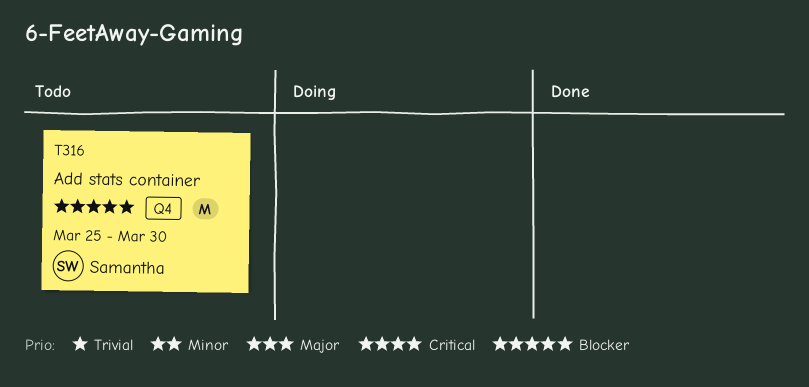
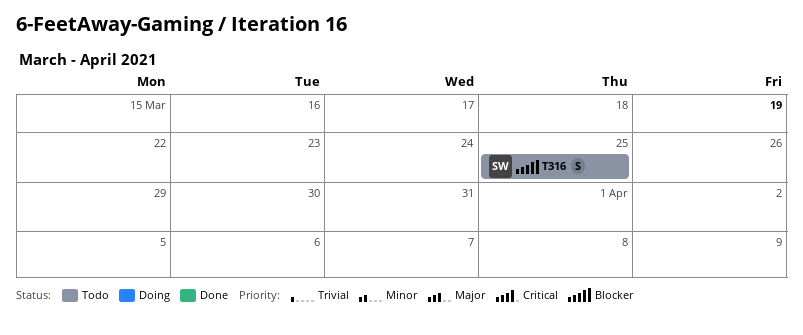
T316, estimate: M -> S
T316, due: Mar 30 -> Mar 25

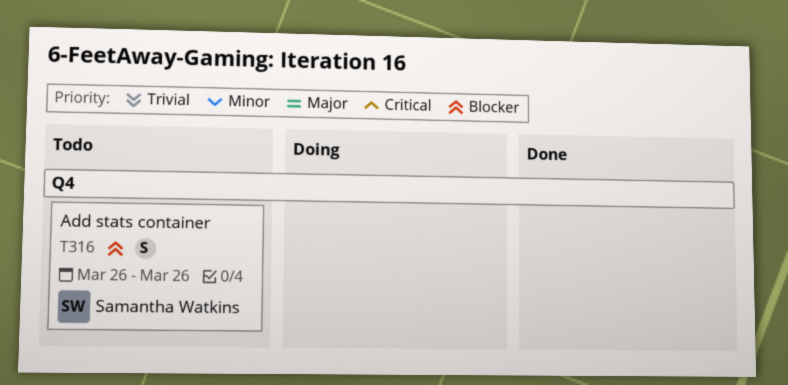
T316, start: Mar 25 -> Mar 26
T316, due: Mar 25 -> Mar 26

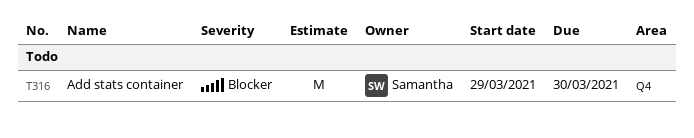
T316, estimate: S -> M
T316, start: Mar 26 -> Mar 29
T316, due: Mar 26 -> Mar 30

